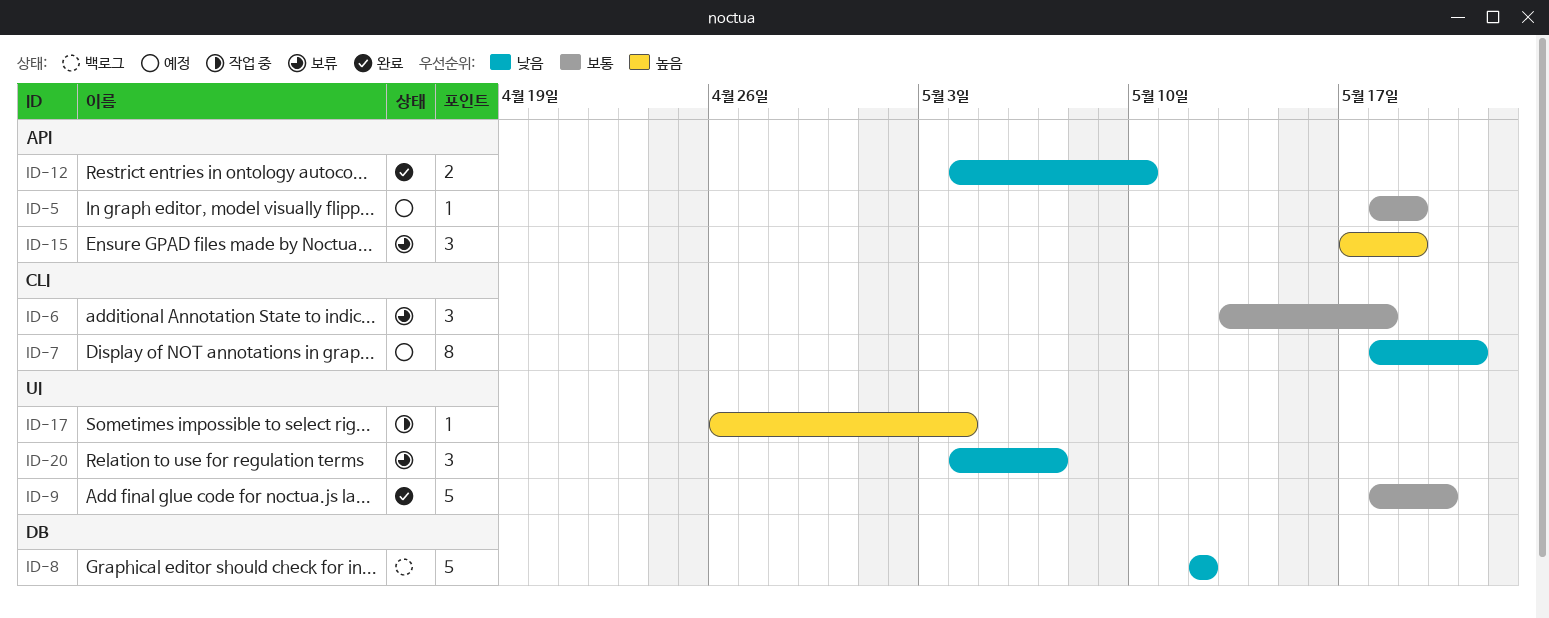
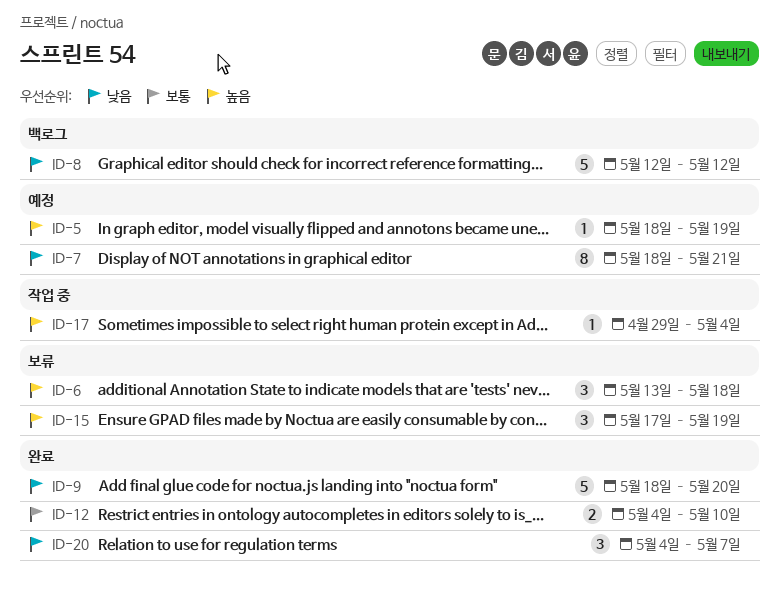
ID-5, priority: 보통 -> 높음
ID-6, priority: 보통 -> 높음
ID-9, priority: 보통 -> 낮음
ID-12, priority: 낮음 -> 보통
ID-17, start: Apr 26 -> Apr 29
ID-20, status: 보류 -> 완료

